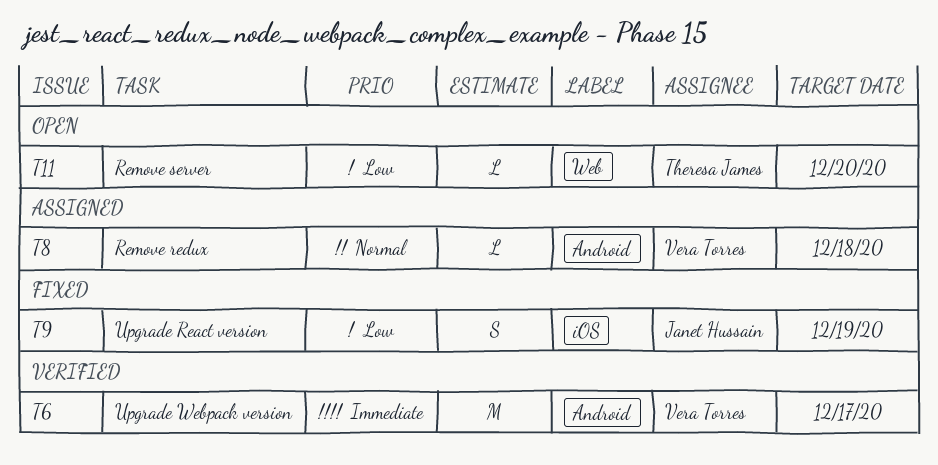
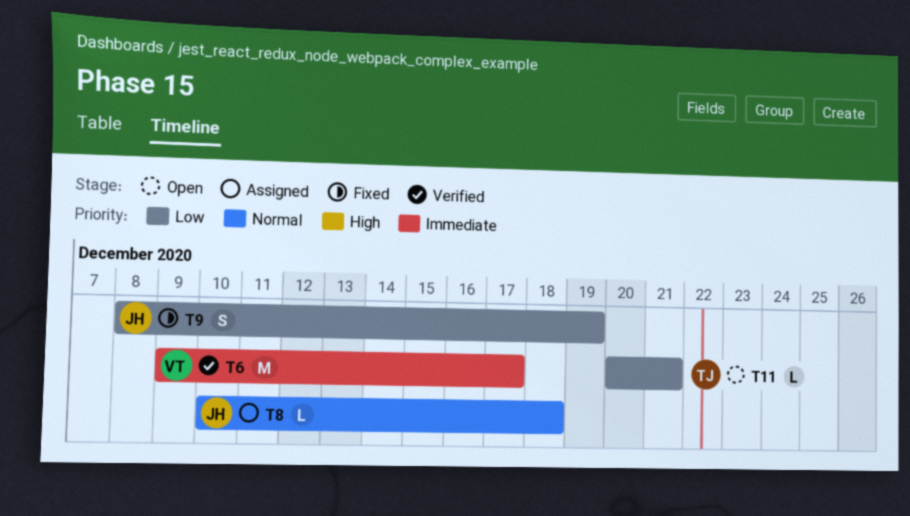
T8, owner: Vera Torres -> Janet Hussain
T11, due: Dec 20 -> Dec 21

